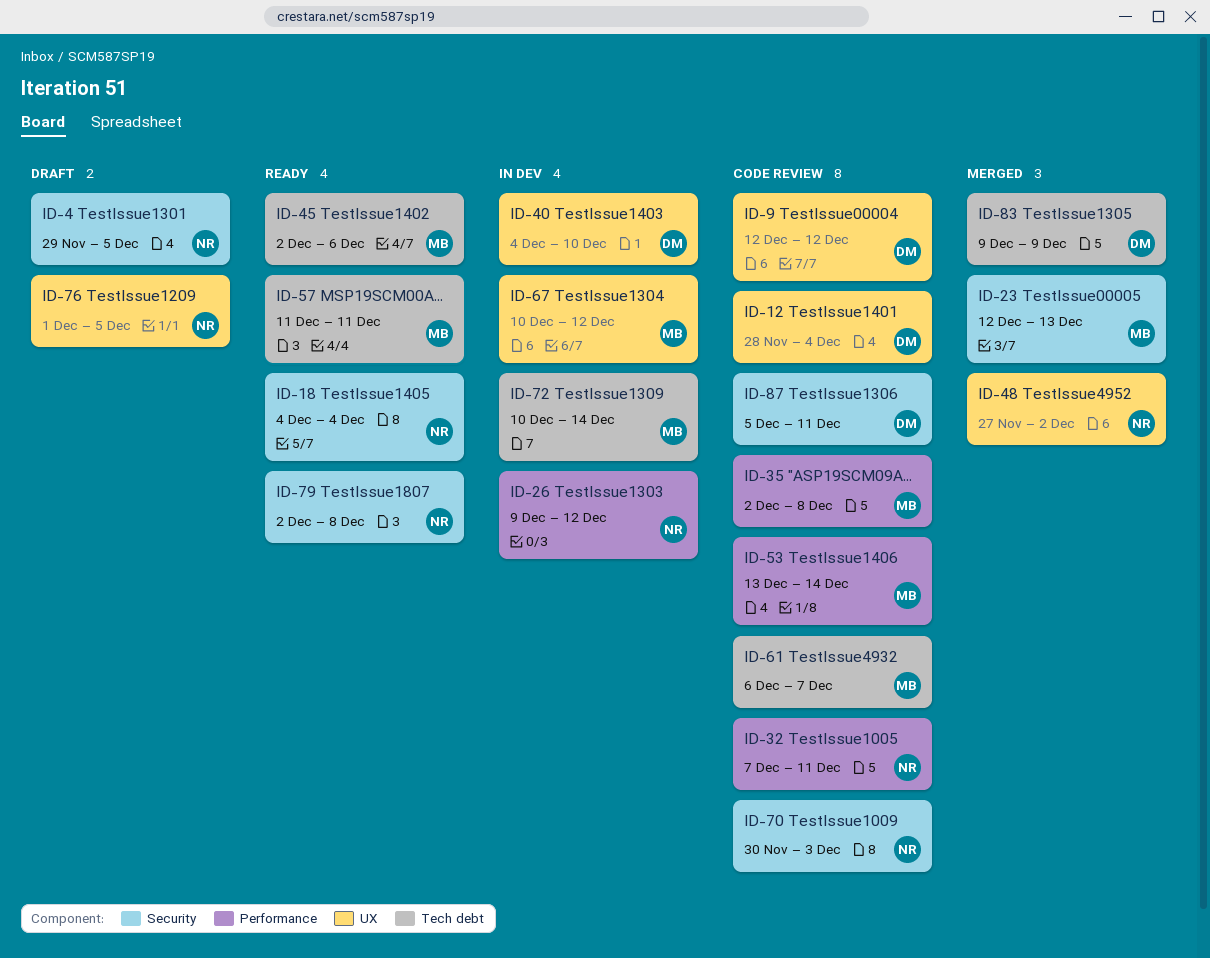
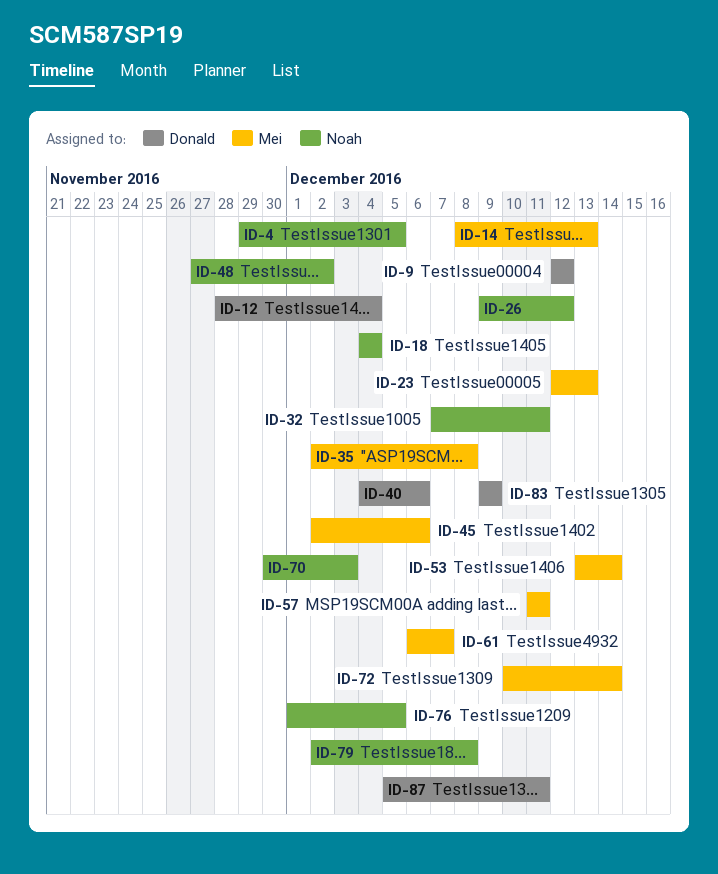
ID-14: none -> present
ID-40, due: Dec 10 -> Dec 6
ID-67: present -> none

